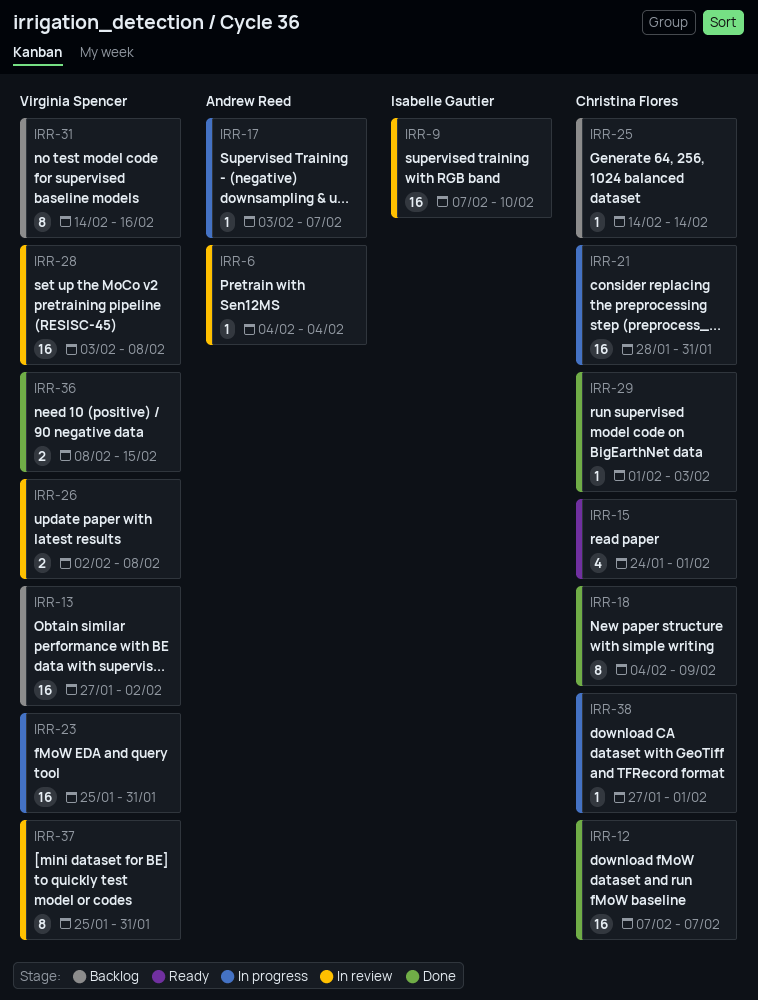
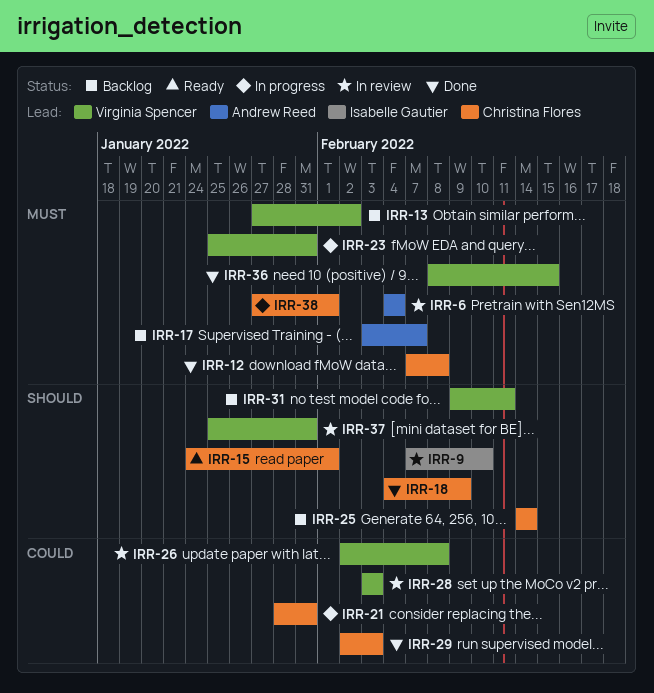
IRR-12, due: Feb 7 -> Feb 8
IRR-17, status: In progress -> Backlog
IRR-28, due: Feb 8 -> Feb 3
IRR-29, start: Feb 1 -> Feb 2
IRR-31, start: Feb 14 -> Feb 9
IRR-31, due: Feb 16 -> Feb 11

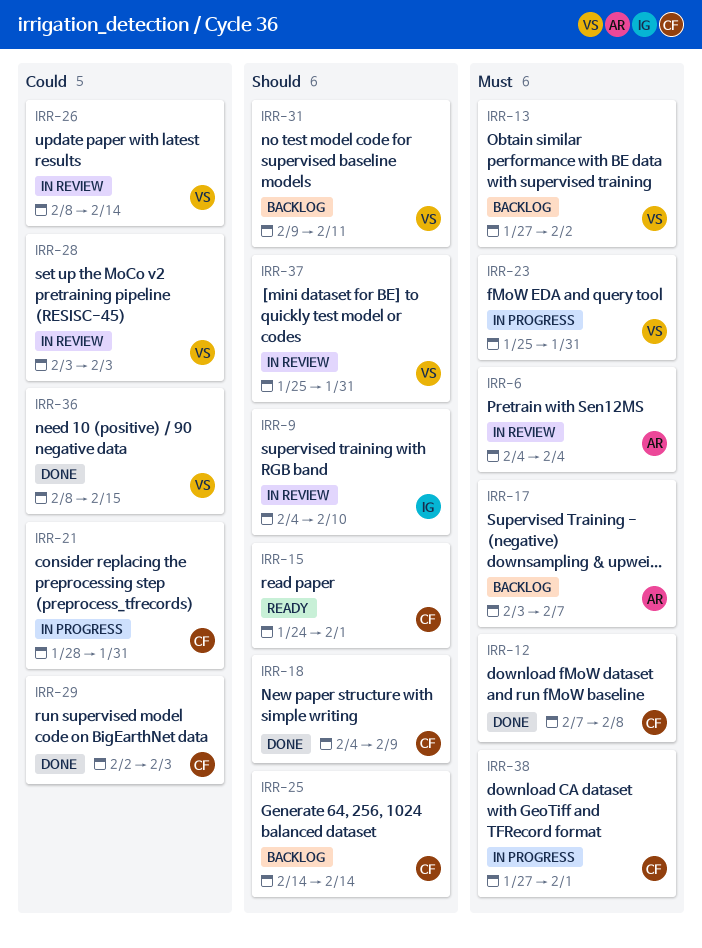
IRR-9, start: Feb 7 -> Feb 4
IRR-26, start: Feb 2 -> Feb 8
IRR-26, due: Feb 8 -> Feb 14
IRR-36, priority: Must -> Could

